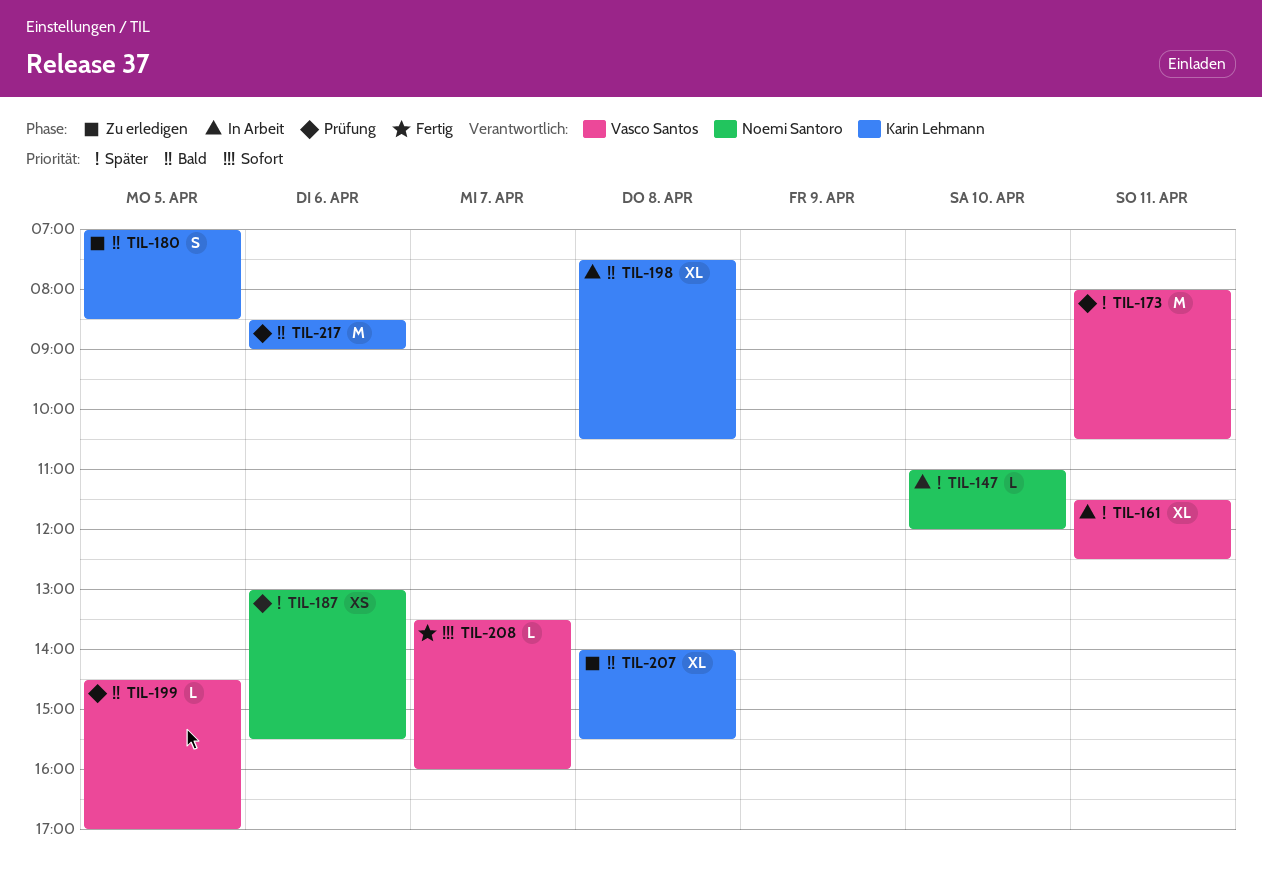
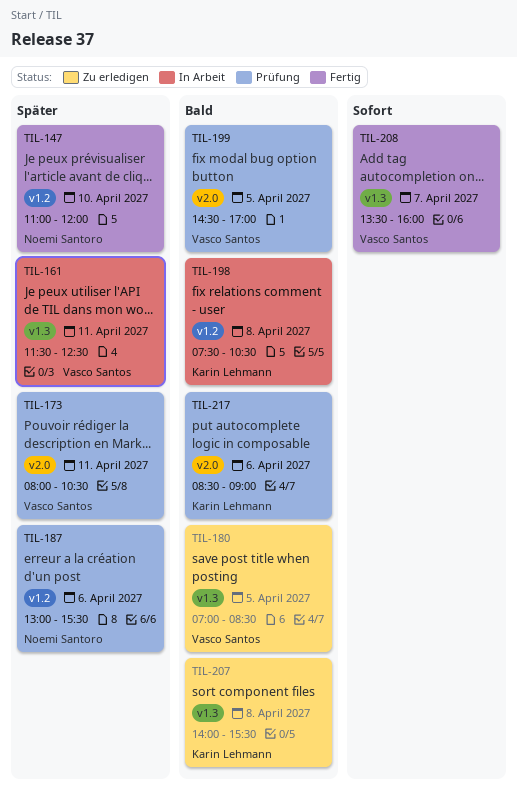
TIL-147, status: In Arbeit -> Fertig
TIL-180, owner: Karin Lehmann -> Vasco Santos

